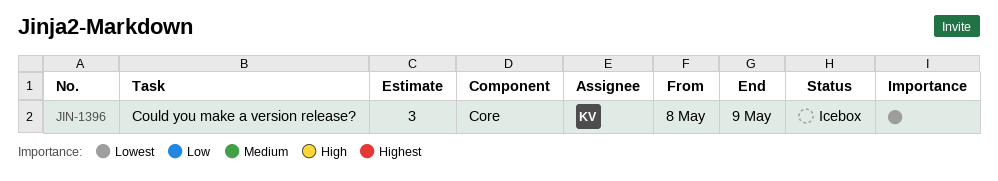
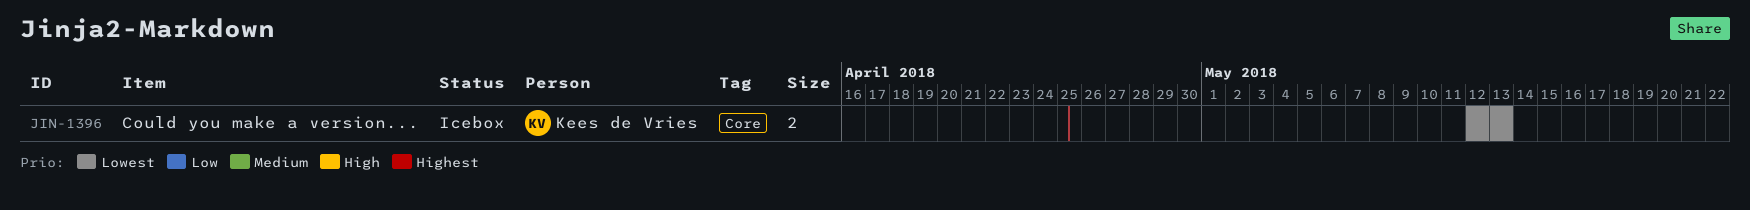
JIN-1396, estimate: 3 -> 2
JIN-1396, start: May 8 -> May 12
JIN-1396, due: May 9 -> May 13

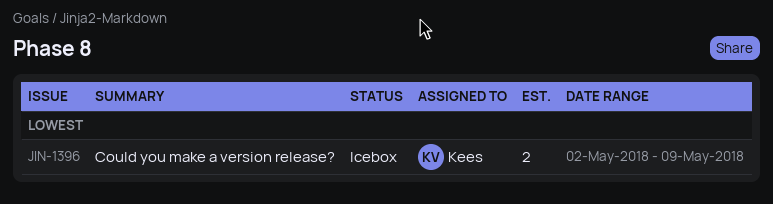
JIN-1396, start: May 12 -> May 2
JIN-1396, due: May 13 -> May 9

